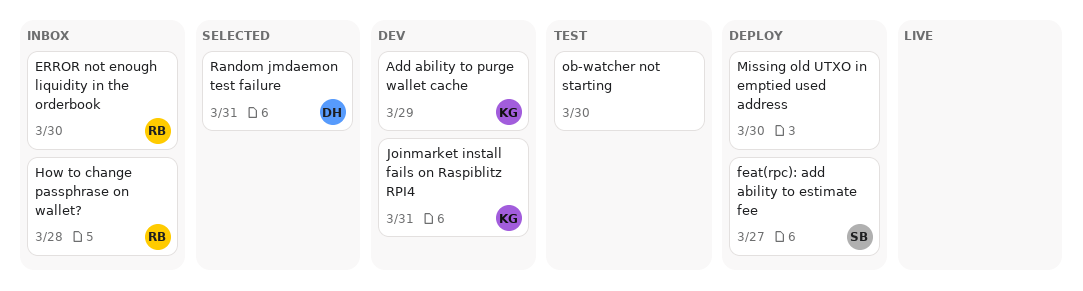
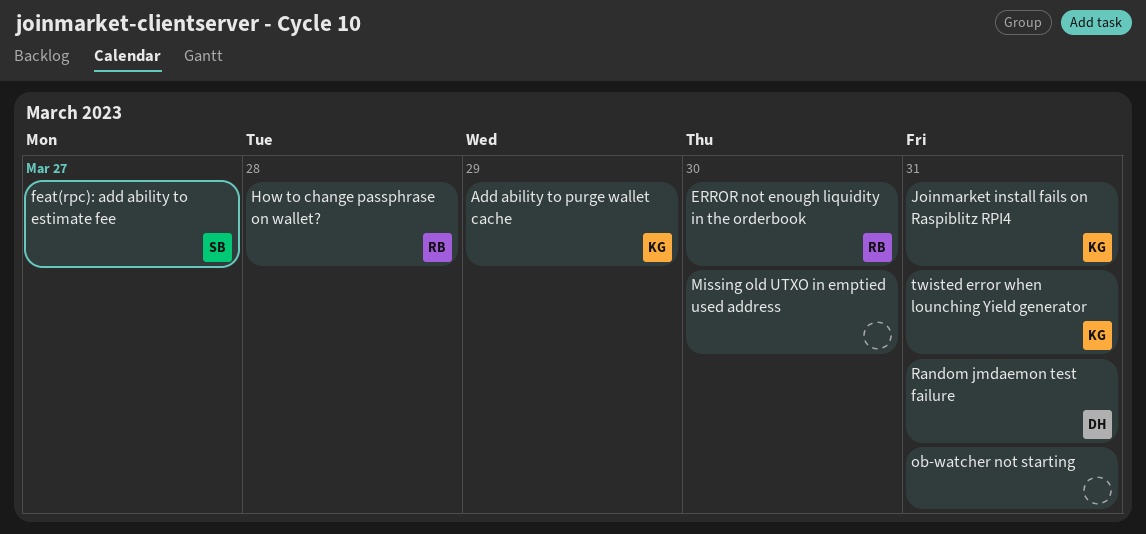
ob-watcher not starting, due: Mar 30 -> Mar 31
twisted error when lounching Yield generator: none -> present

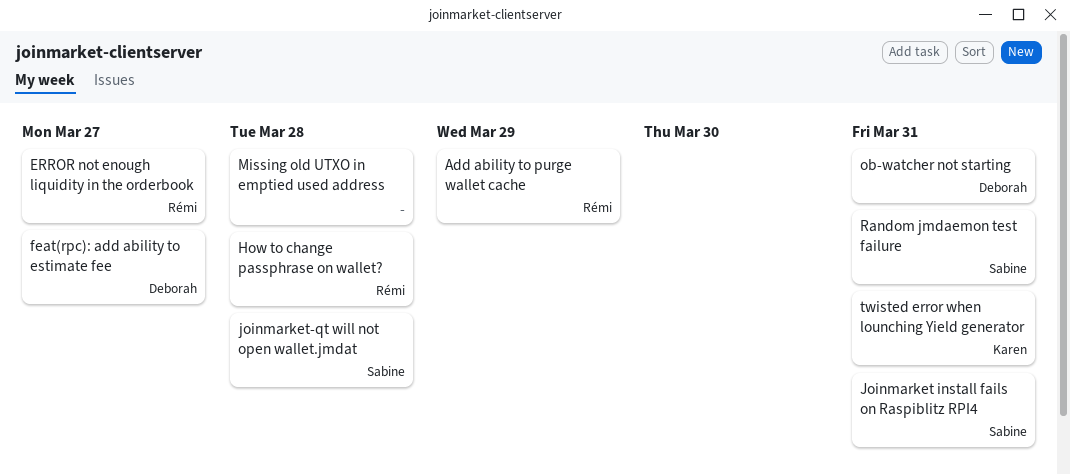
Add ability to purge wallet cache, owner: Karen -> Rémi
ERROR not enough liquidity in the orderbook, due: Mar 30 -> Mar 27
feat(rpc): add ability to estimate fee, owner: Sabine -> Deborah
Joinmarket install fails on Raspiblitz RPI4, owner: Karen -> Sabine
joinmarket-qt will not open wallet.jmdat: none -> present
Missing old UTXO in emptied used address, due: Mar 30 -> Mar 28
ob-watcher not starting, owner: none -> Deborah
Random jmdaemon test failure, owner: Deborah -> Sabine

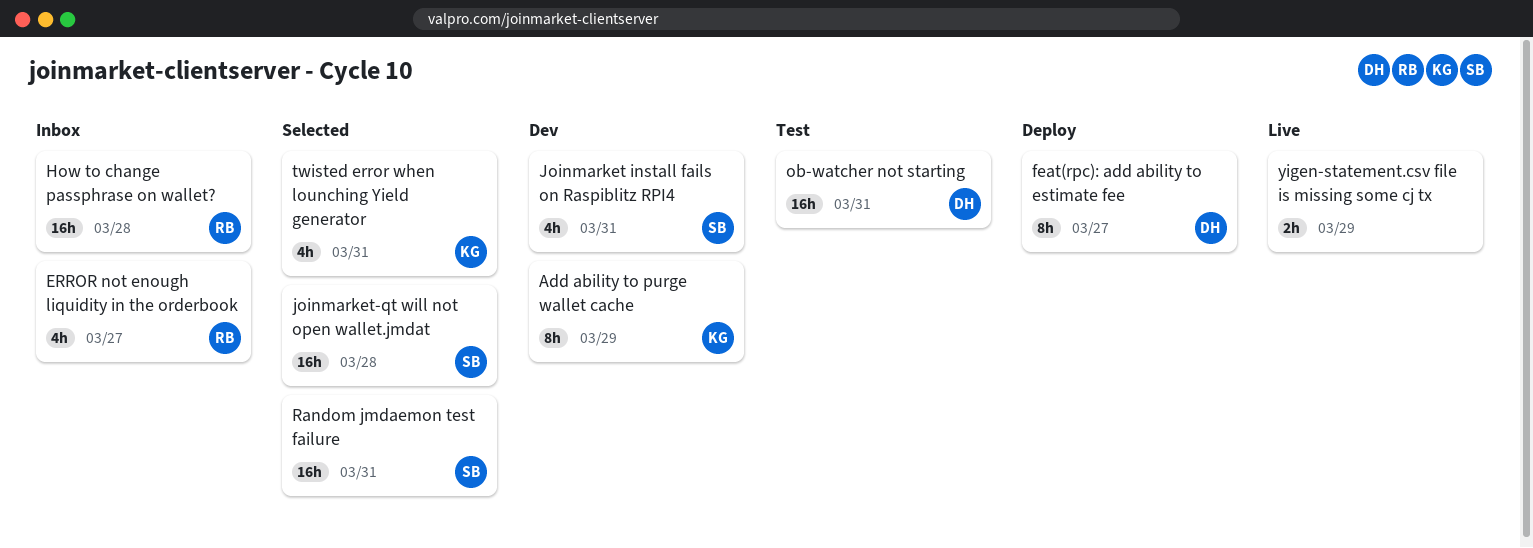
Add ability to purge wallet cache, owner: Rémi -> Karen
Missing old UTXO in emptied used address: present -> none
yigen-statement.csv file is missing some cj tx: none -> present

